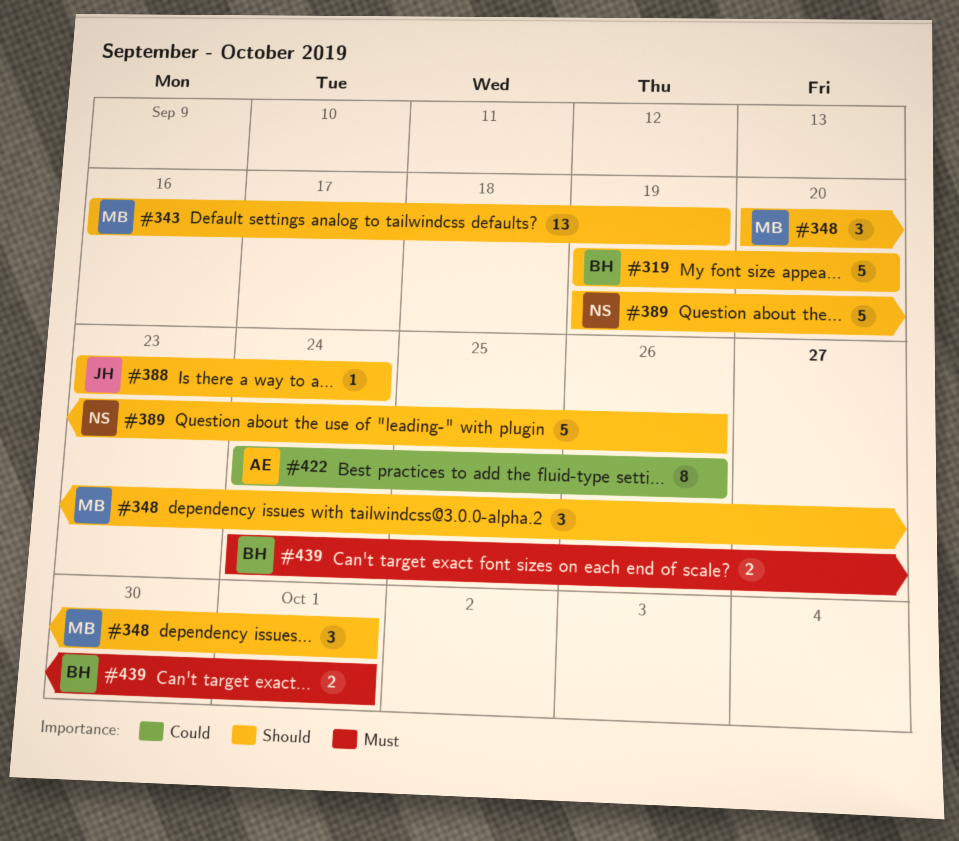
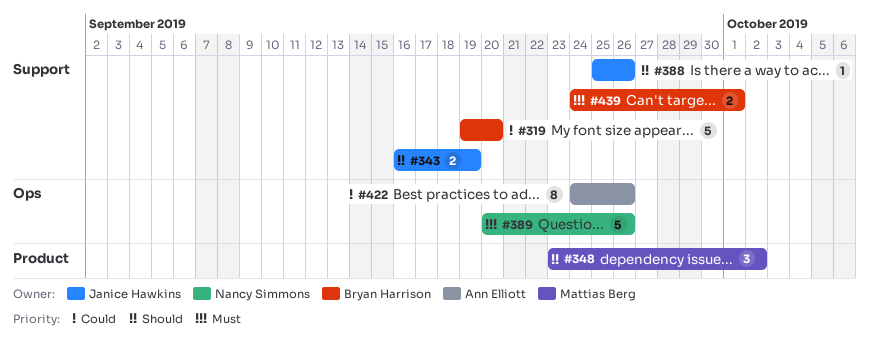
#319, priority: Should -> Could
#343, owner: Mattias Berg -> Janice Hawkins
#343, estimate: 13 -> 2
#348, start: Sep 20 -> Sep 23
#348, due: Oct 1 -> Oct 2
#388, start: Sep 23 -> Sep 25
#388, due: Sep 24 -> Sep 26
#389, priority: Should -> Must
#389, start: Sep 19 -> Sep 20

